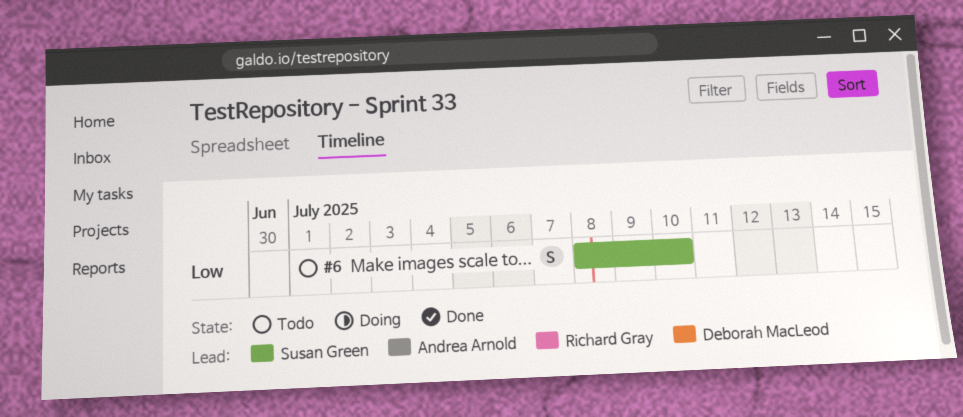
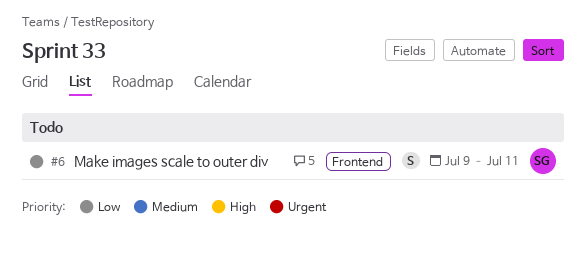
#6, start: Jul 8 -> Jul 9
#6, due: Jul 10 -> Jul 11

